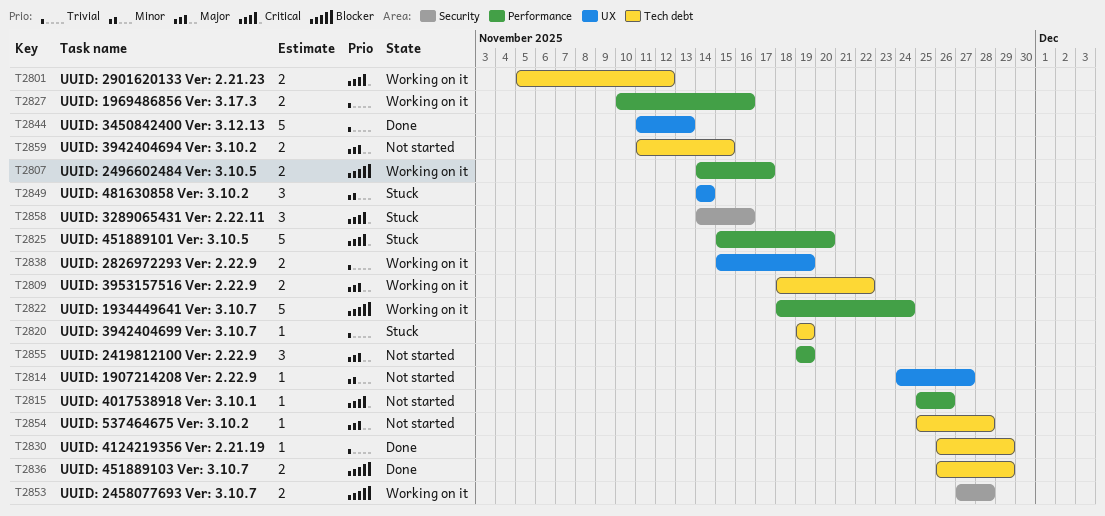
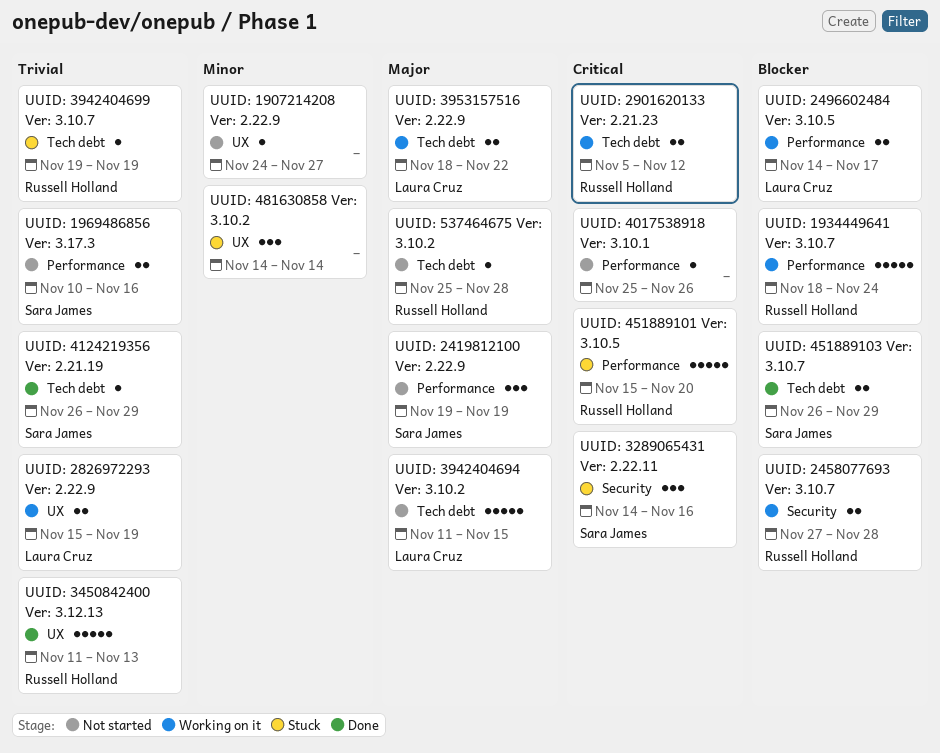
UUID: 1969486856 Ver: 3.17.3, status: Working on it -> Not started
UUID: 3942404694 Ver: 3.10.2, estimate: 2 -> 5

